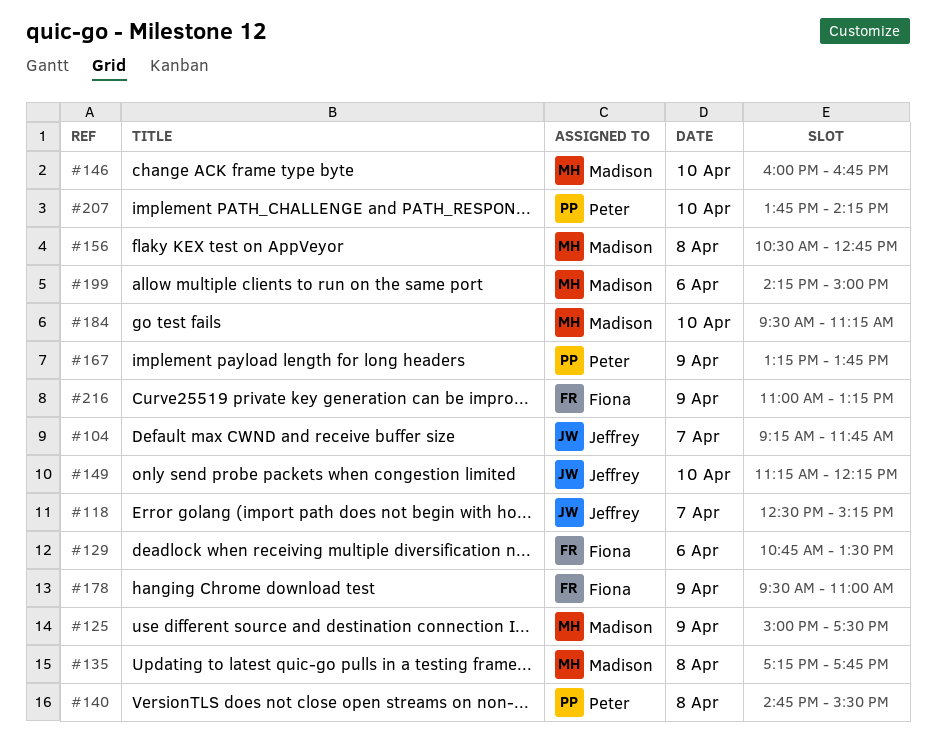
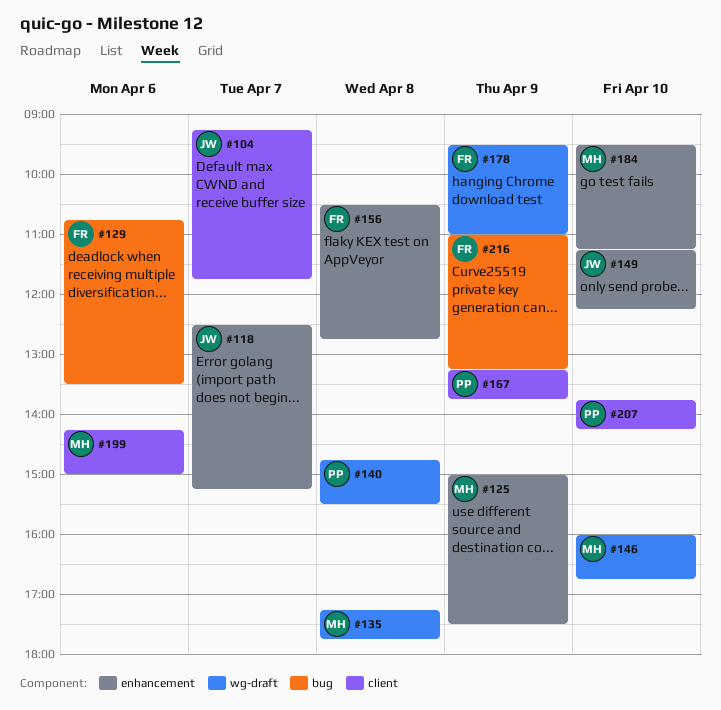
#156, owner: Madison -> Fiona

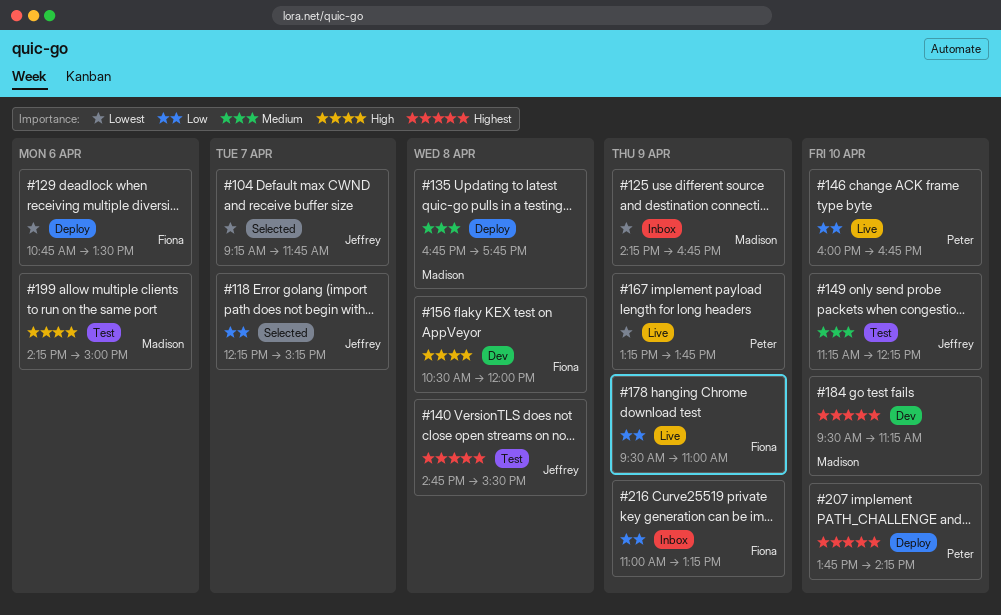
#118, begins: 12:30 -> 12:15
#125, begins: 15:00 -> 14:15
#125, ends: 17:30 -> 16:45
#135, begins: 17:15 -> 16:45
#140, owner: Peter -> Jeffrey
#146, owner: Madison -> Peter
#156, ends: 12:45 -> 12:00

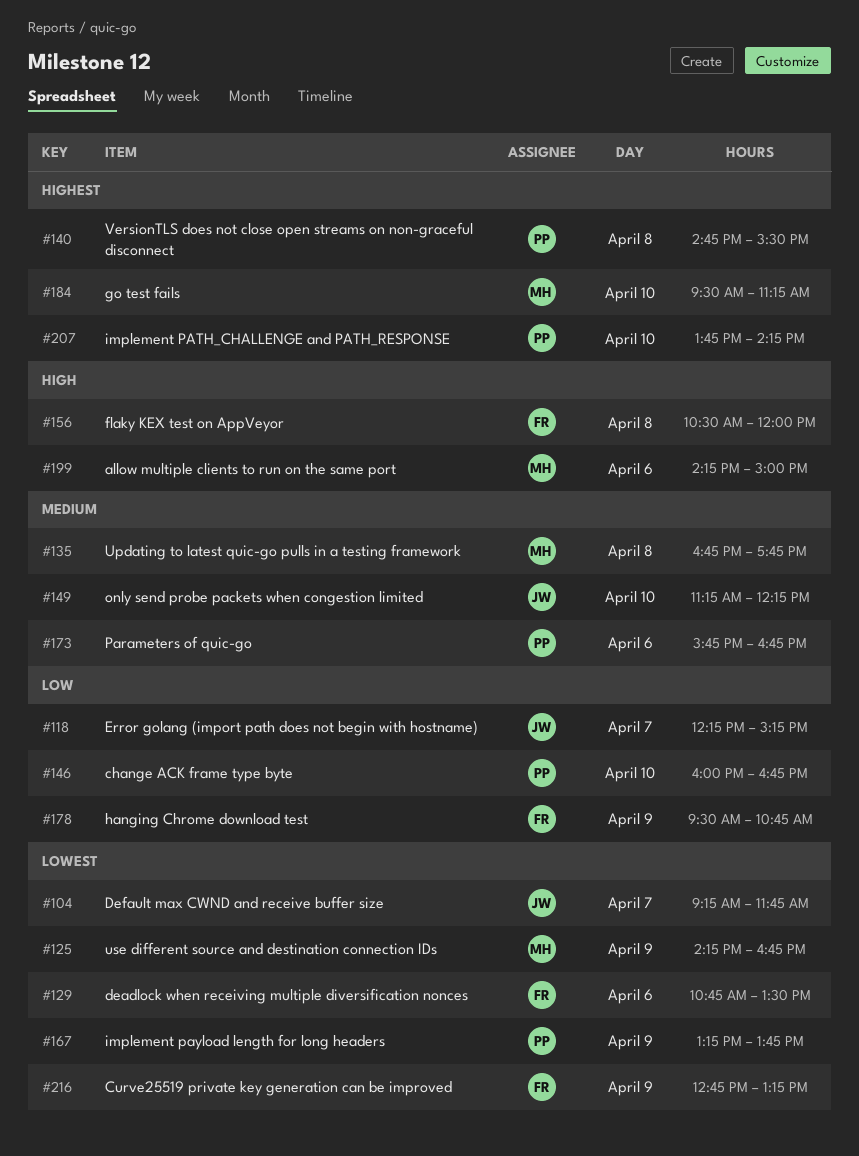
#140, owner: Jeffrey -> Peter
#173: none -> present
#178, ends: 11:00 -> 10:45
#216, priority: Low -> Lowest
#216, begins: 11:00 -> 12:45

